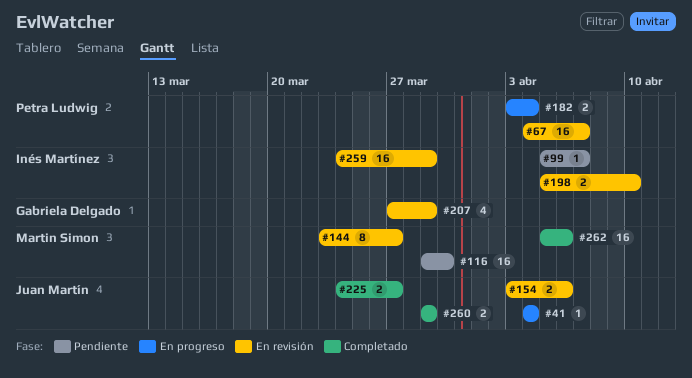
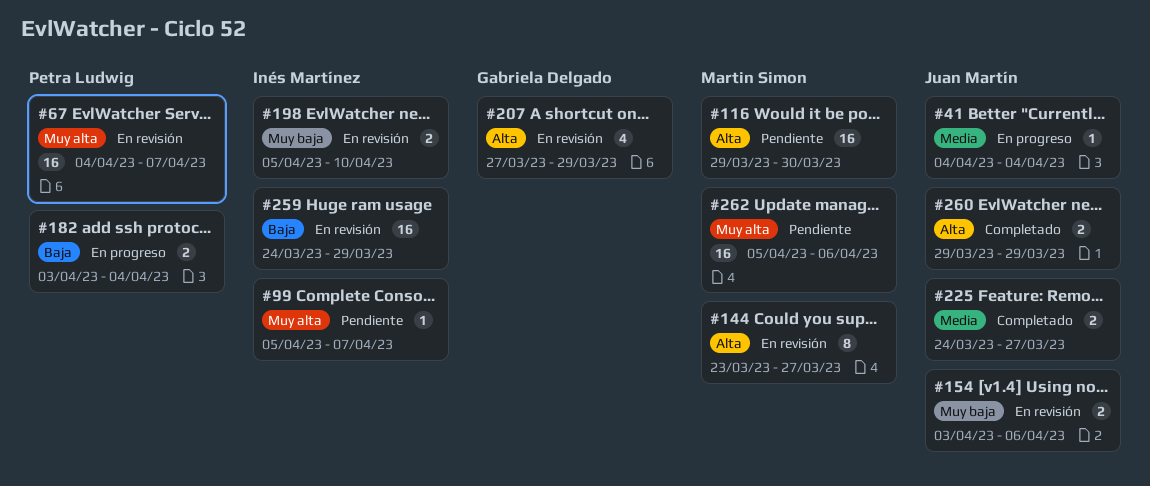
#262, status: Completado -> Pendiente

